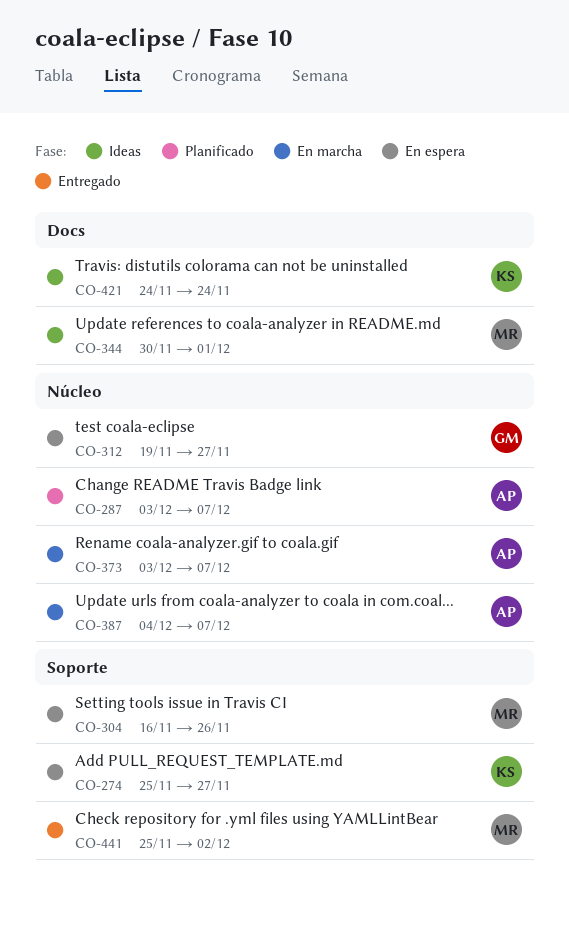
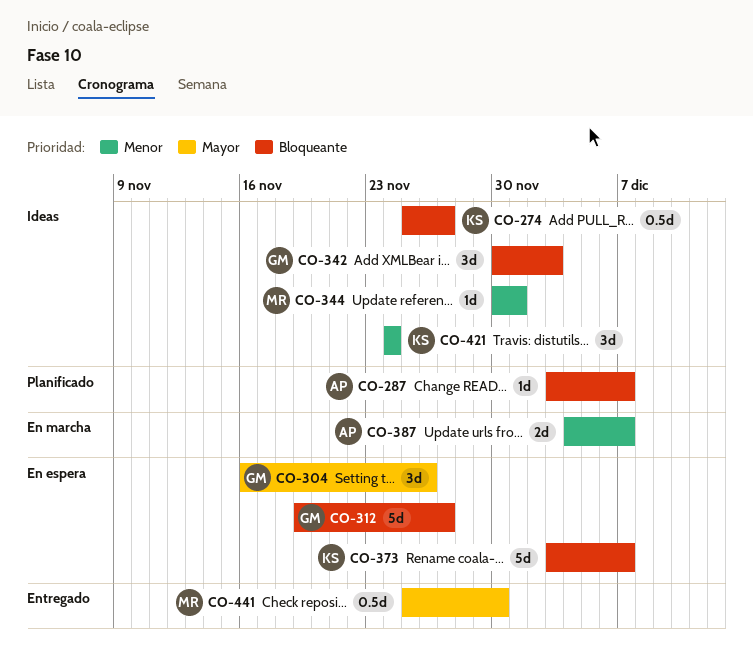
CO-274, status: En espera -> Ideas
CO-304, owner: MR -> GM
CO-342: none -> present
CO-373, status: En marcha -> En espera
CO-373, owner: AP -> KS
CO-441, due: Dec 2 -> Nov 30

